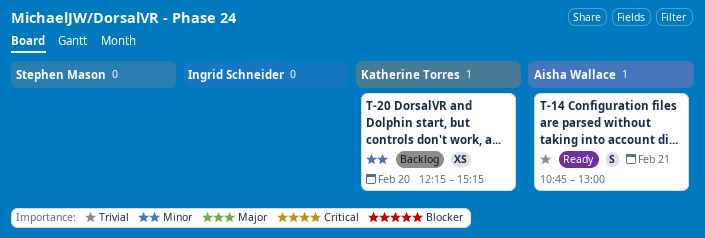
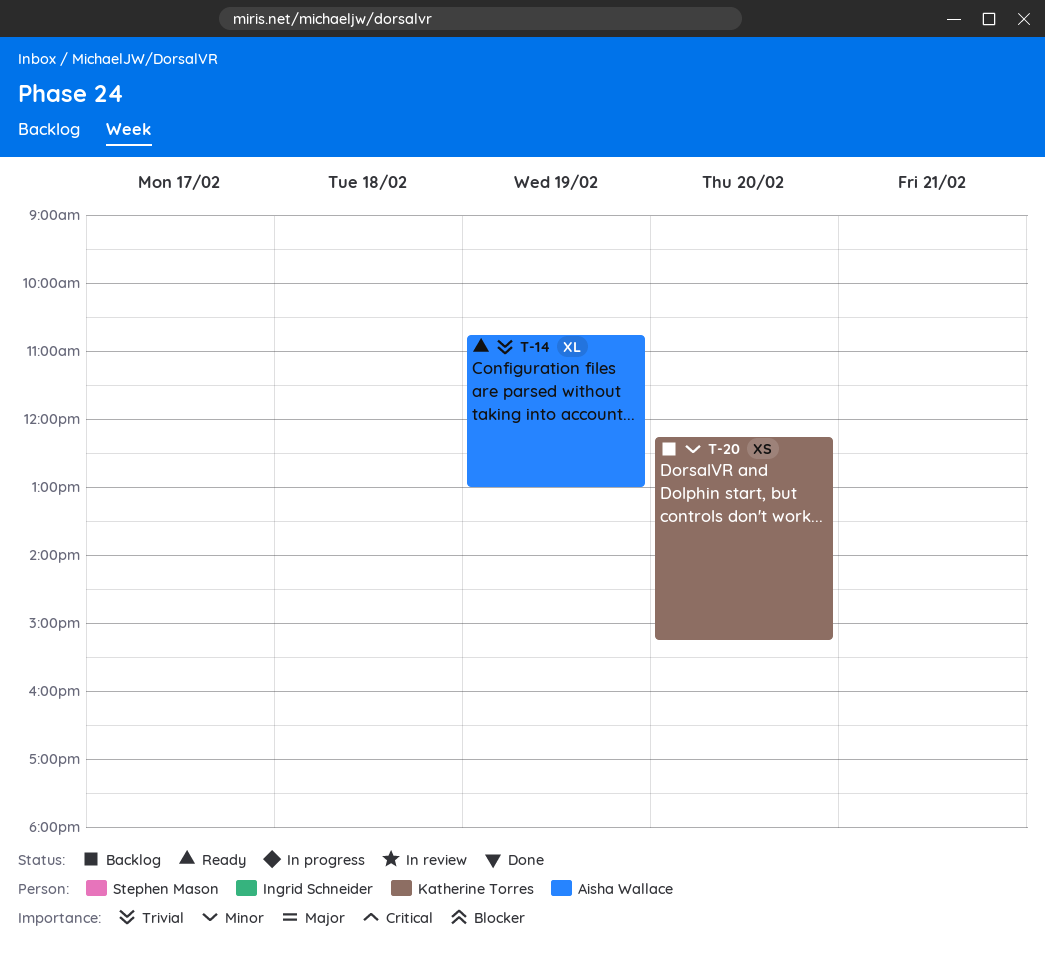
T-14, estimate: S -> XL
T-14, day: Feb 21 -> Feb 19

